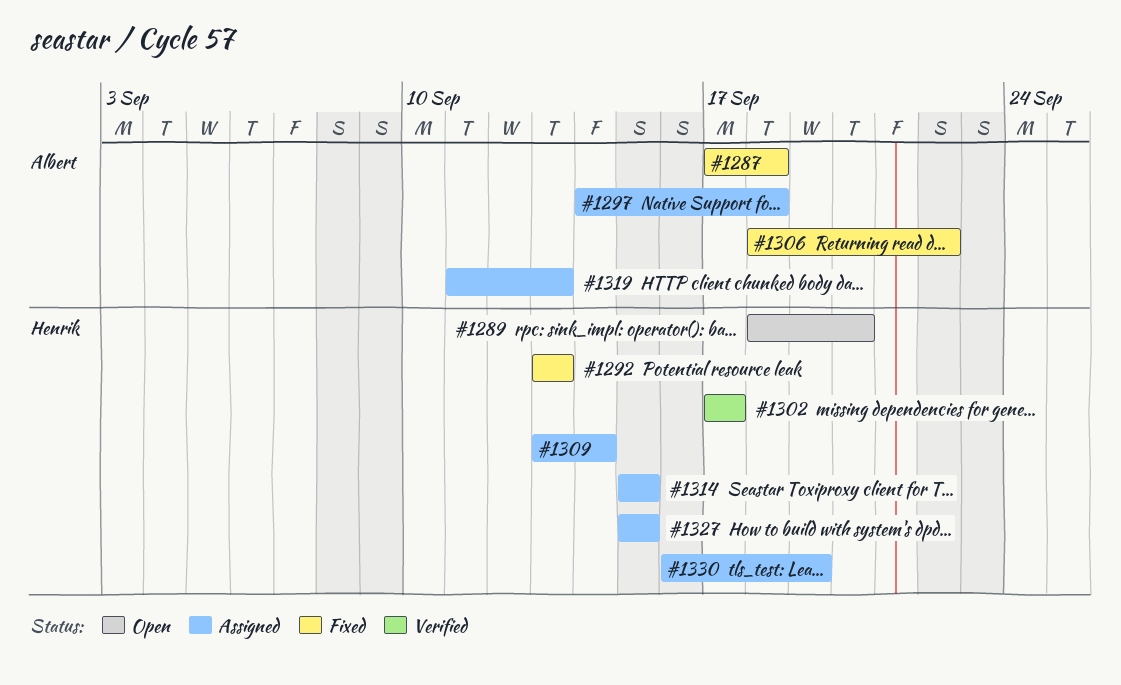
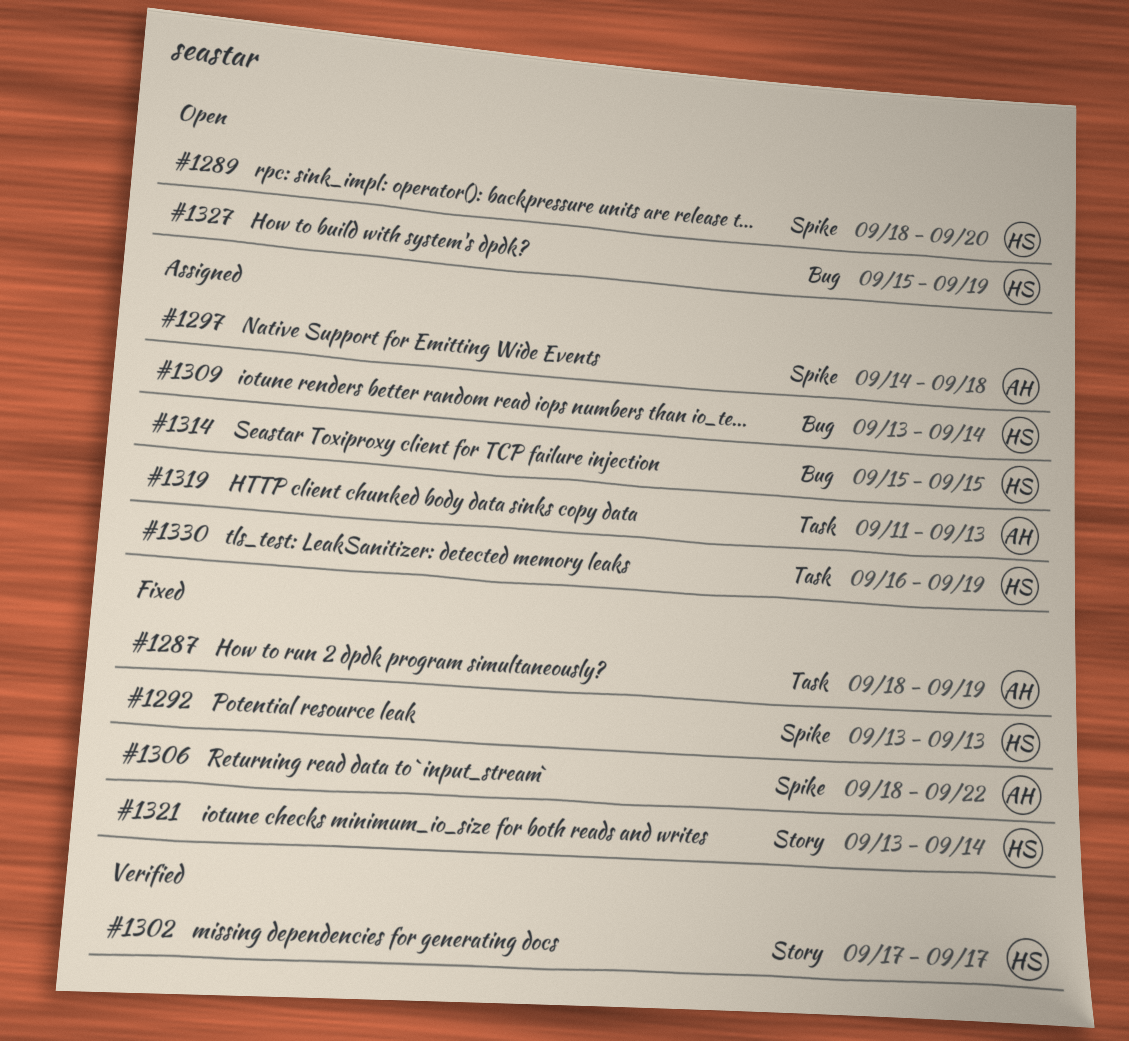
#1287, start: Sep 17 -> Sep 18
#1287, due: Sep 18 -> Sep 19
#1321: none -> present
#1327, status: Assigned -> Open
#1327, due: Sep 15 -> Sep 19

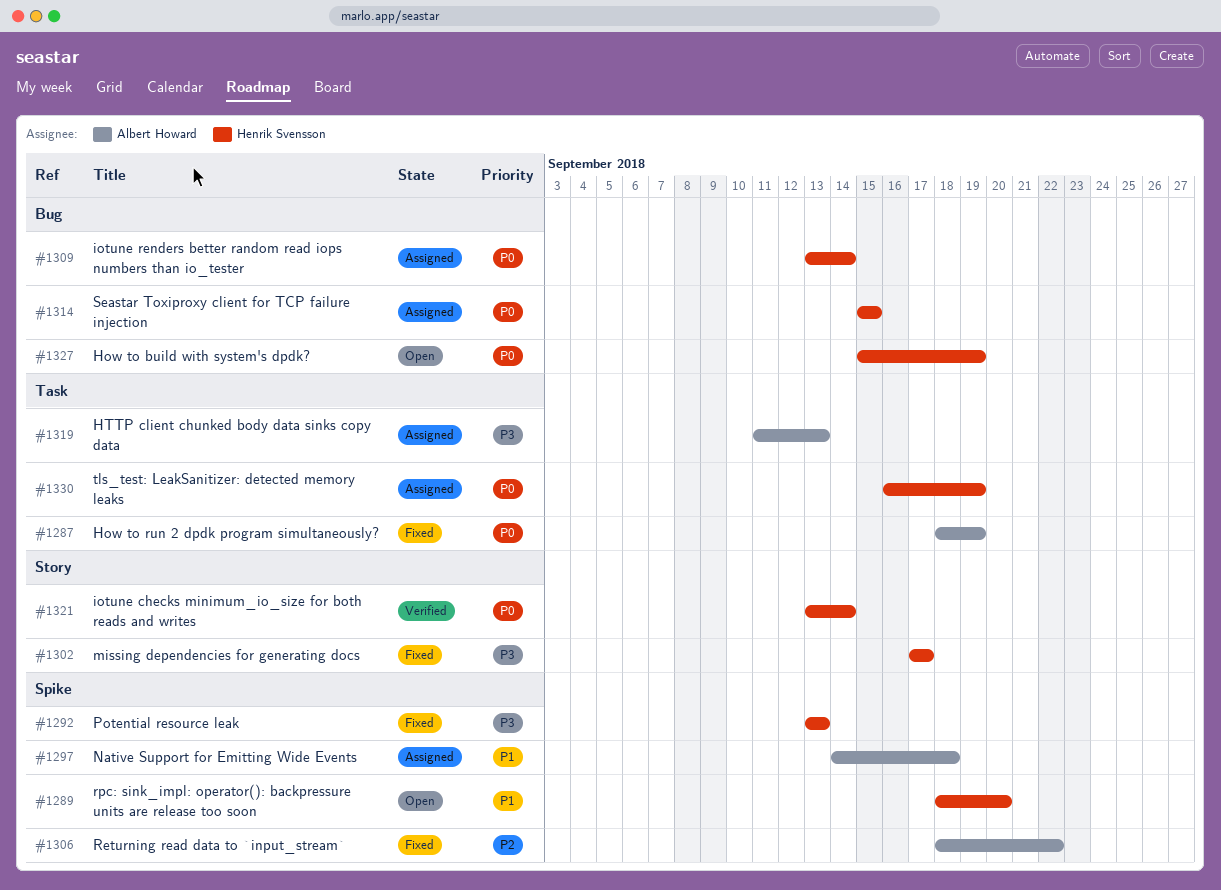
#1302, status: Verified -> Fixed
#1321, status: Fixed -> Verified

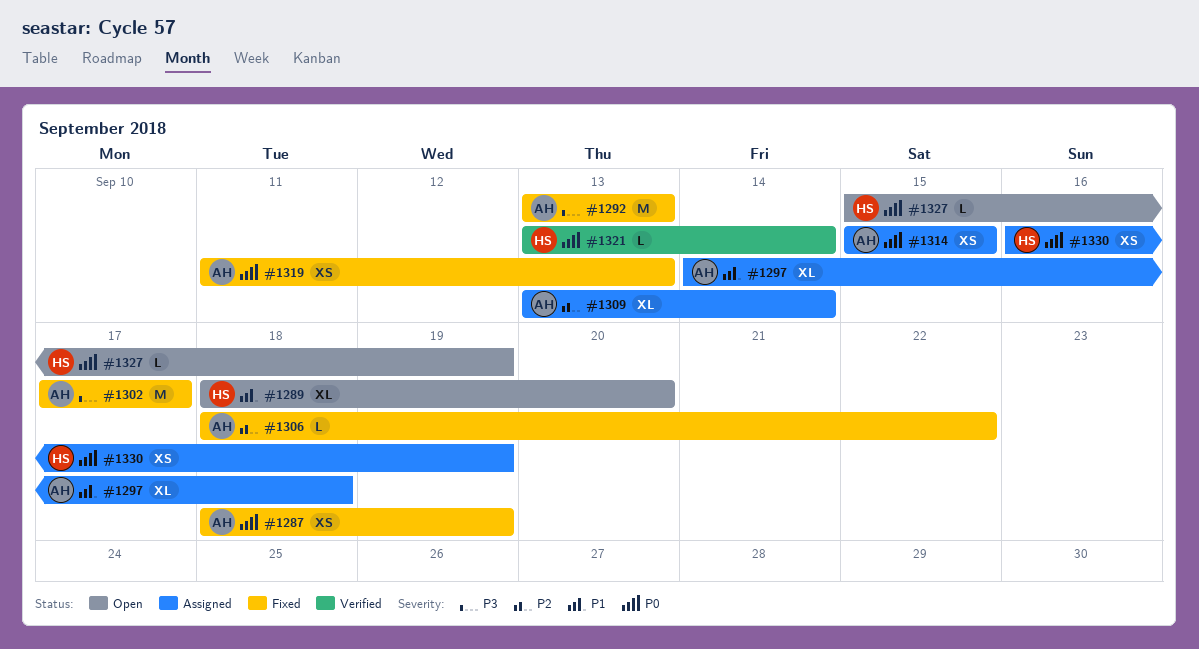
#1292, owner: Henrik Svensson -> Albert Howard
#1302, owner: Henrik Svensson -> Albert Howard
#1309, owner: Henrik Svensson -> Albert Howard
#1309, priority: P0 -> P2
#1314, owner: Henrik Svensson -> Albert Howard
#1319, status: Assigned -> Fixed
#1319, priority: P3 -> P0

